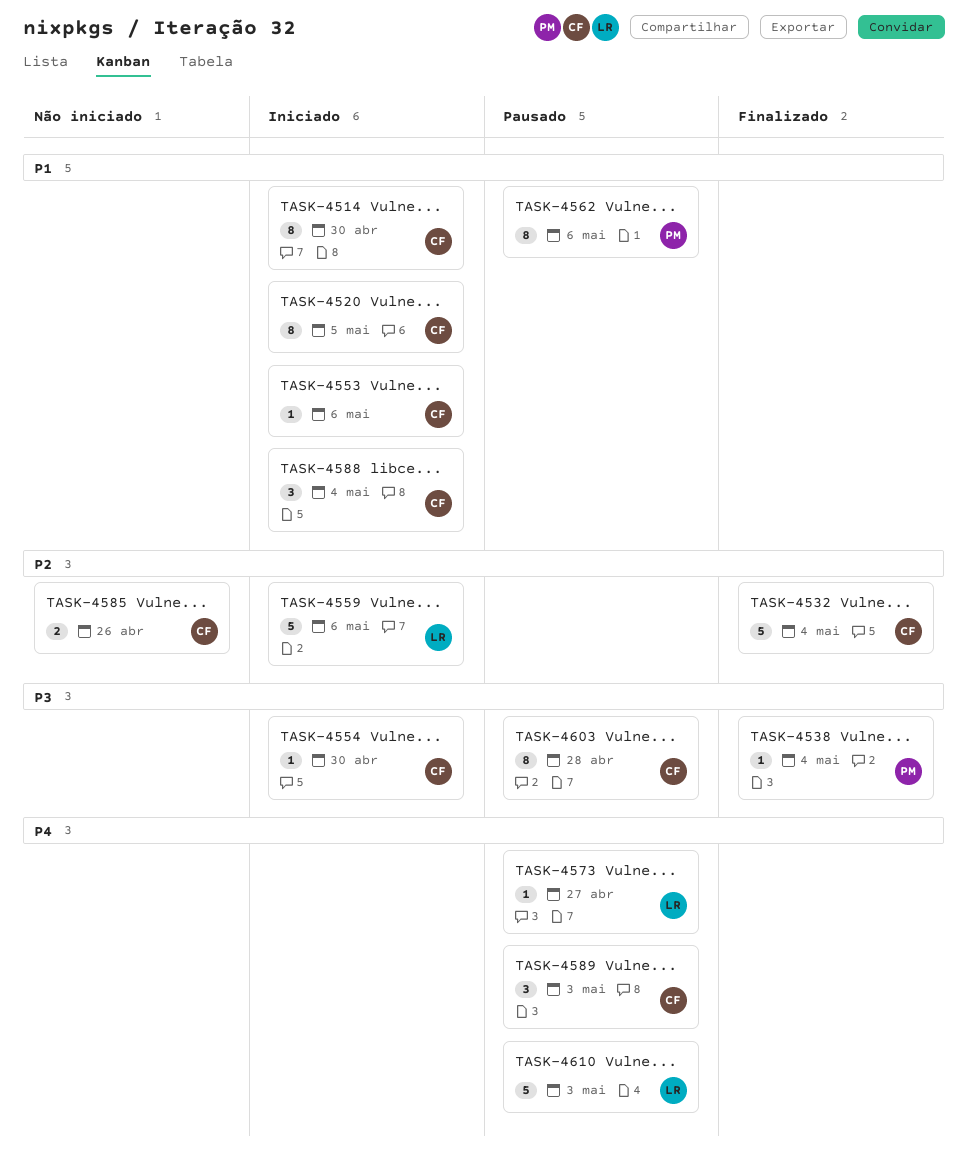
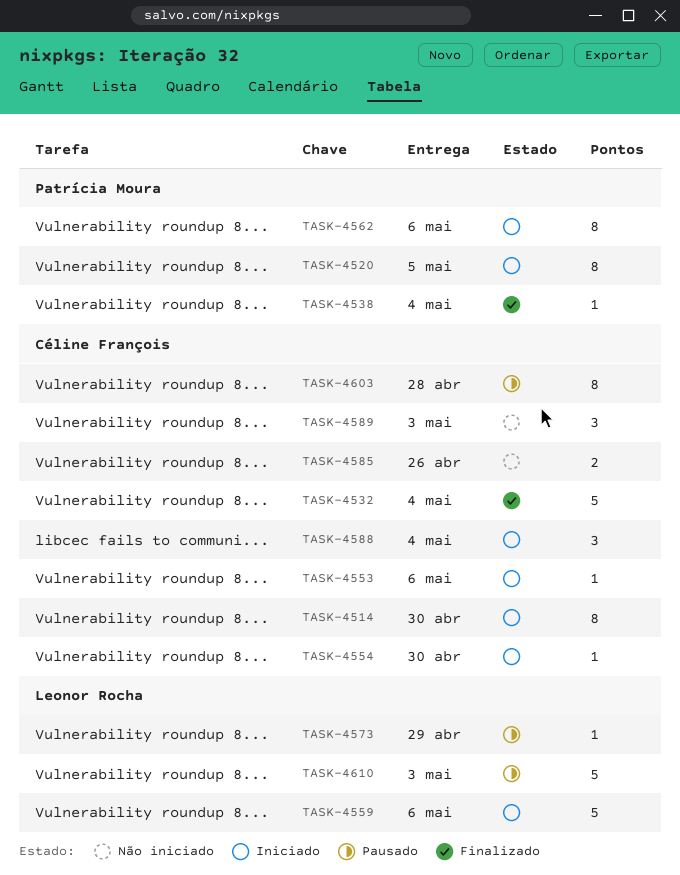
TASK-4520, owner: Céline François -> Patrícia Moura
TASK-4562, status: Pausado -> Iniciado
TASK-4573, due: Apr 27 -> Apr 29
TASK-4589, status: Pausado -> Não iniciado

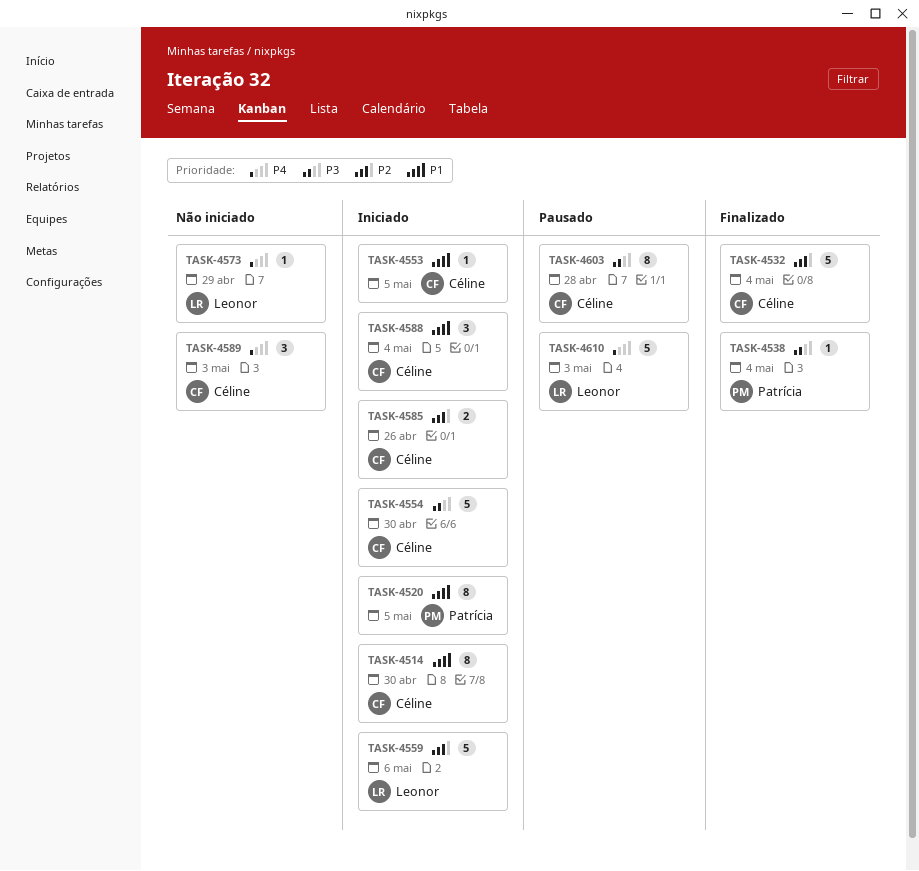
TASK-4553, due: May 6 -> May 5
TASK-4554, estimate: 1 -> 5
TASK-4562: present -> none
TASK-4573, status: Pausado -> Não iniciado
TASK-4585, status: Não iniciado -> Iniciado

